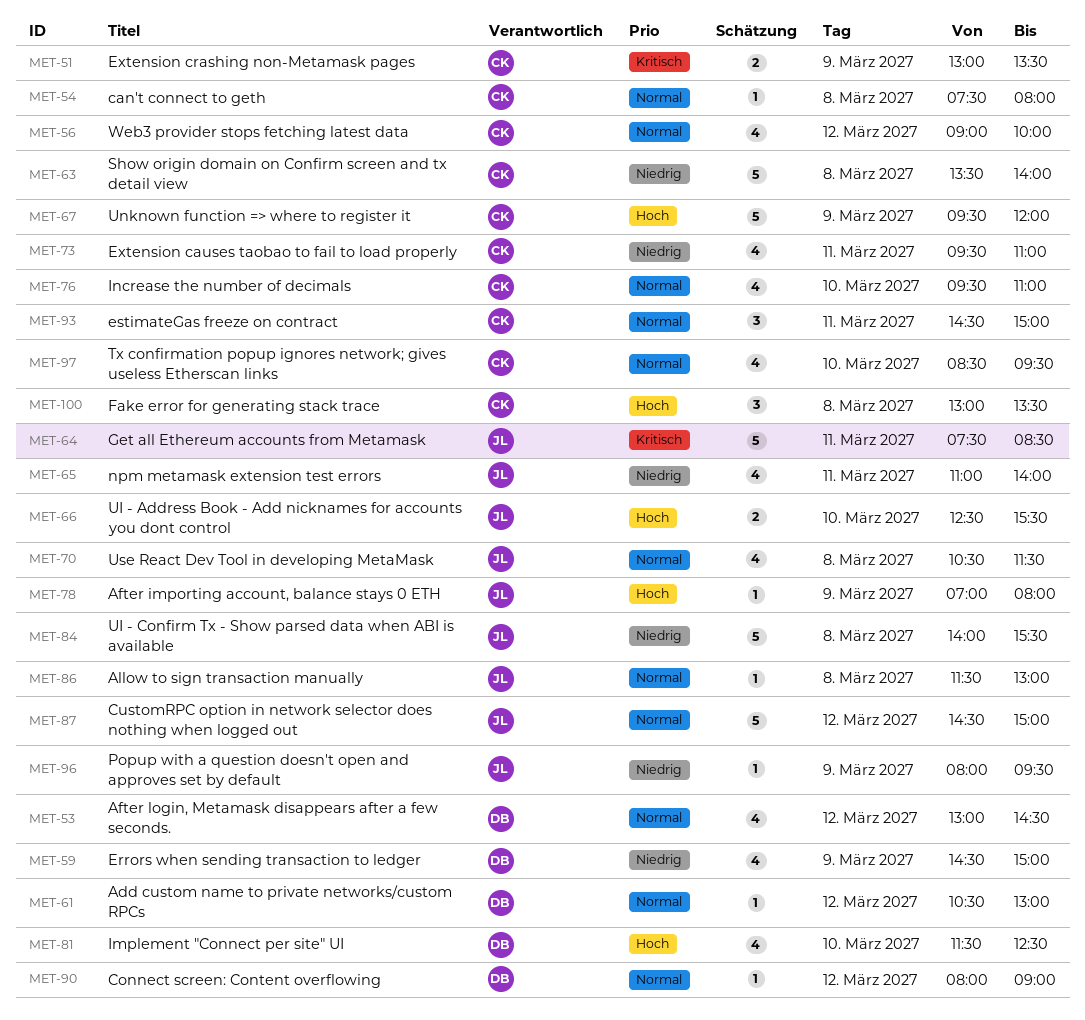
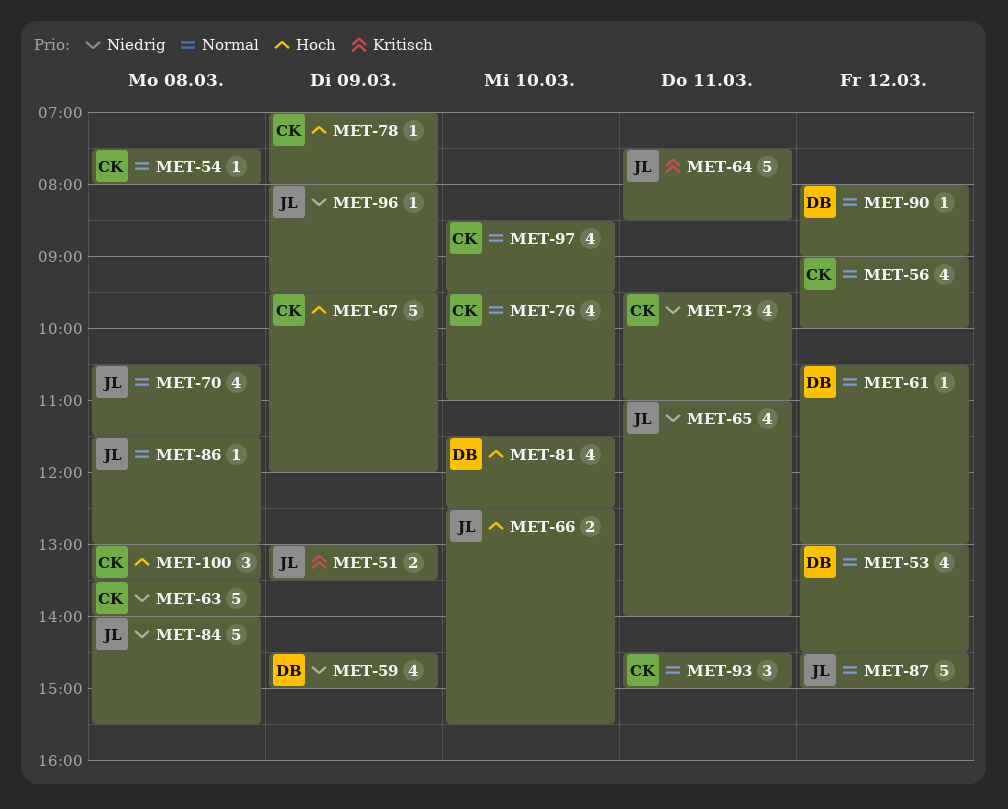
MET-51, owner: CK -> JL
MET-78, owner: JL -> CK

